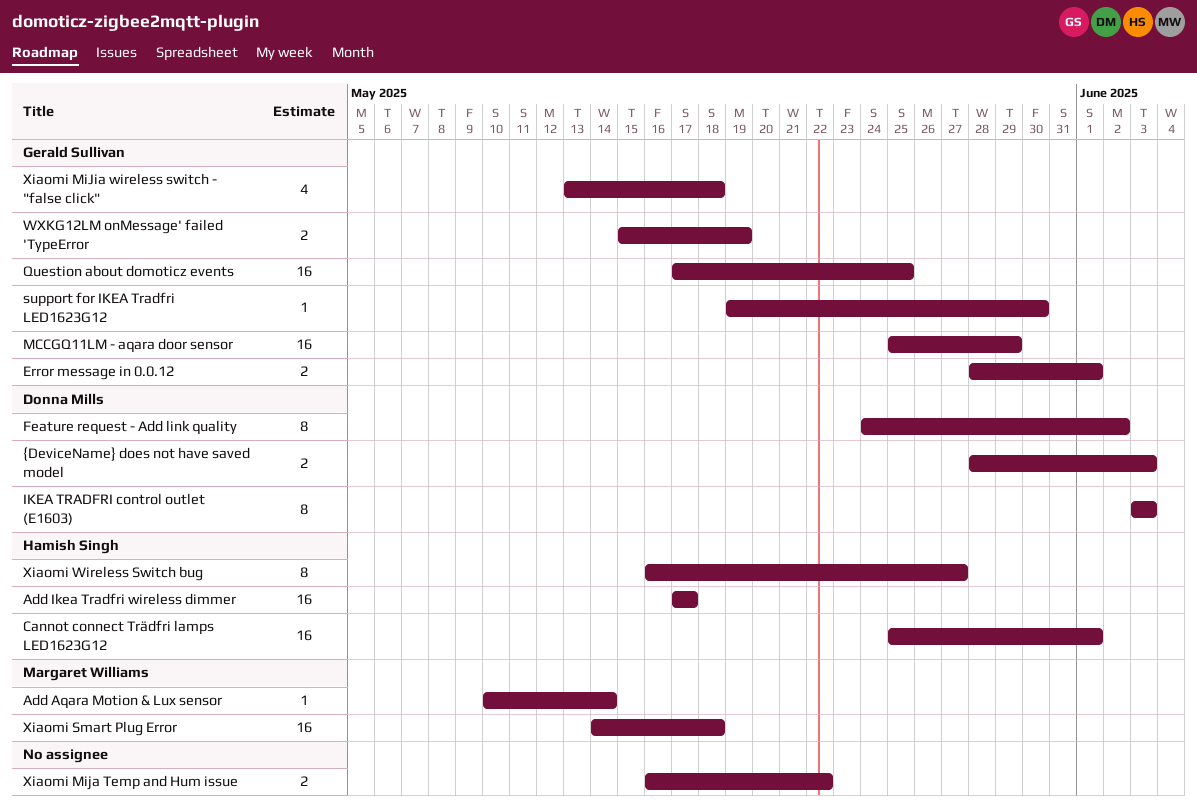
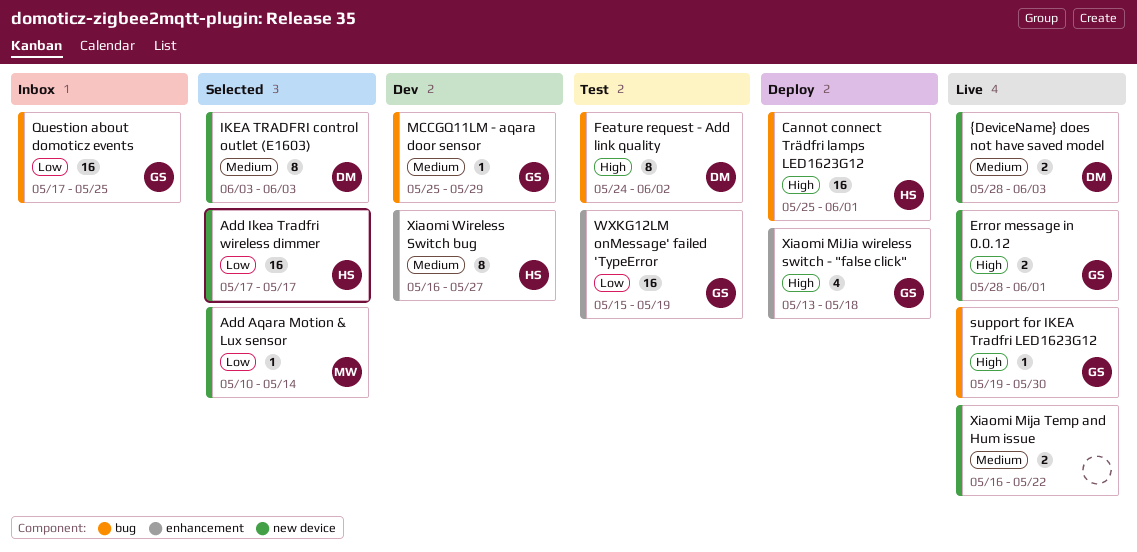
MCCGQ11LM - aqara door sensor, estimate: 16 -> 1
WXKG12LM onMessage' failed 'TypeError, estimate: 2 -> 16
Xiaomi Smart Plug Error: present -> none

